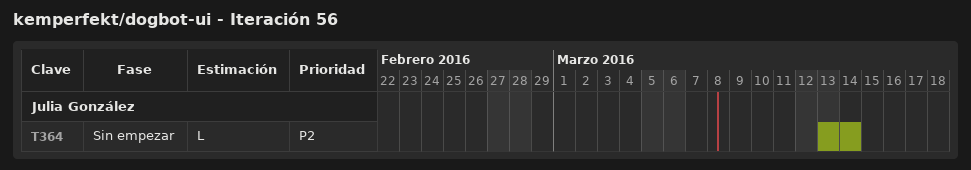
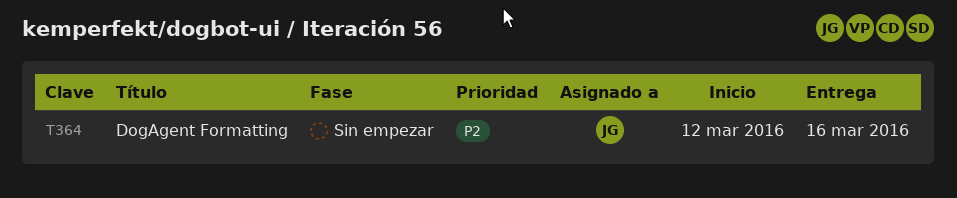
T364, start: Mar 13 -> Mar 12
T364, due: Mar 14 -> Mar 16

